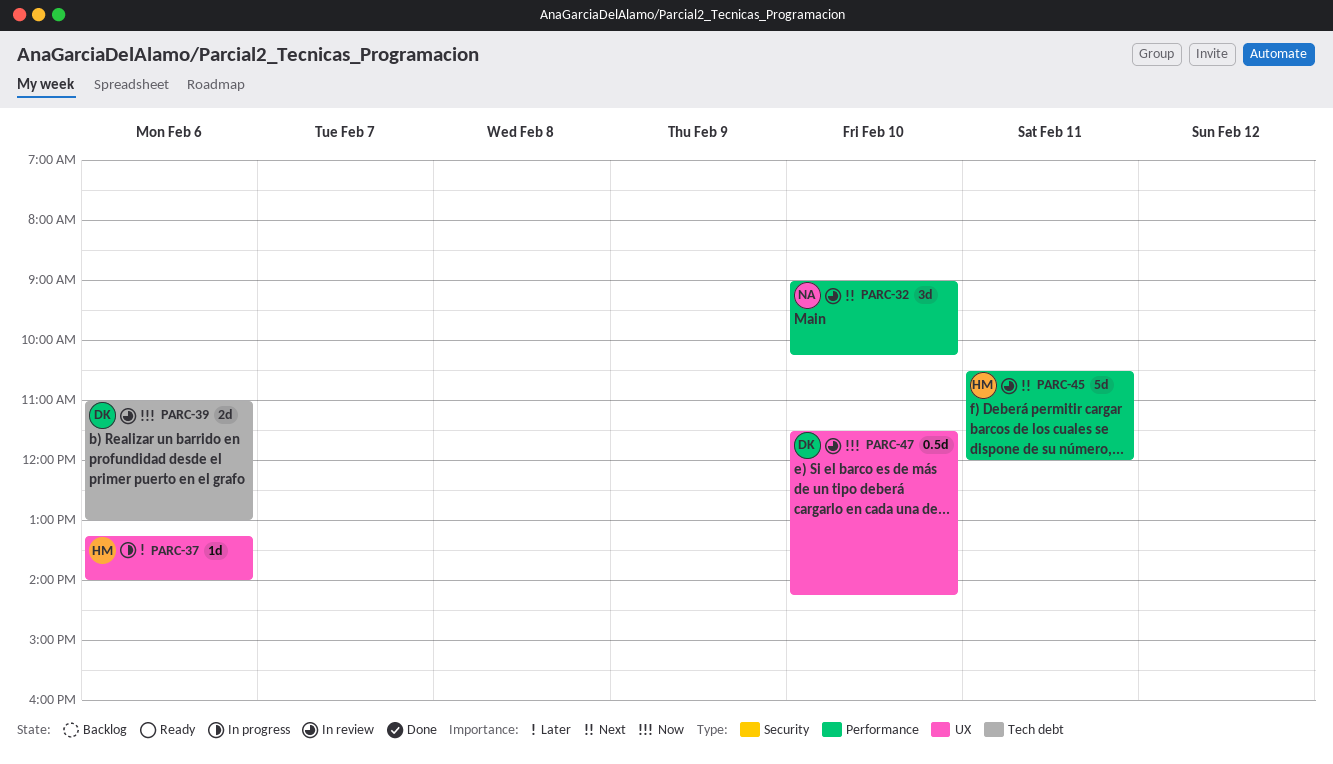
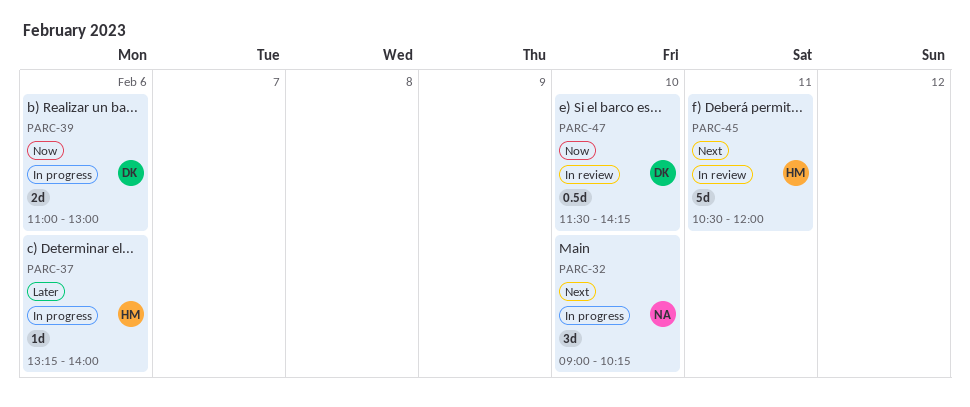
PARC-32, status: In review -> In progress
PARC-39, status: In review -> In progress

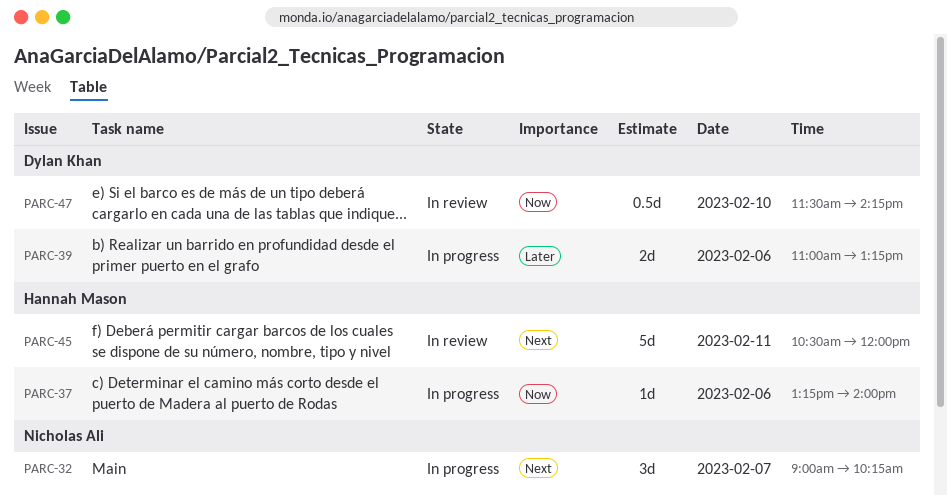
PARC-32, day: Feb 10 -> Feb 7
PARC-37, priority: Later -> Now
PARC-39, priority: Now -> Later
PARC-39, ends: 13:00 -> 13:15

